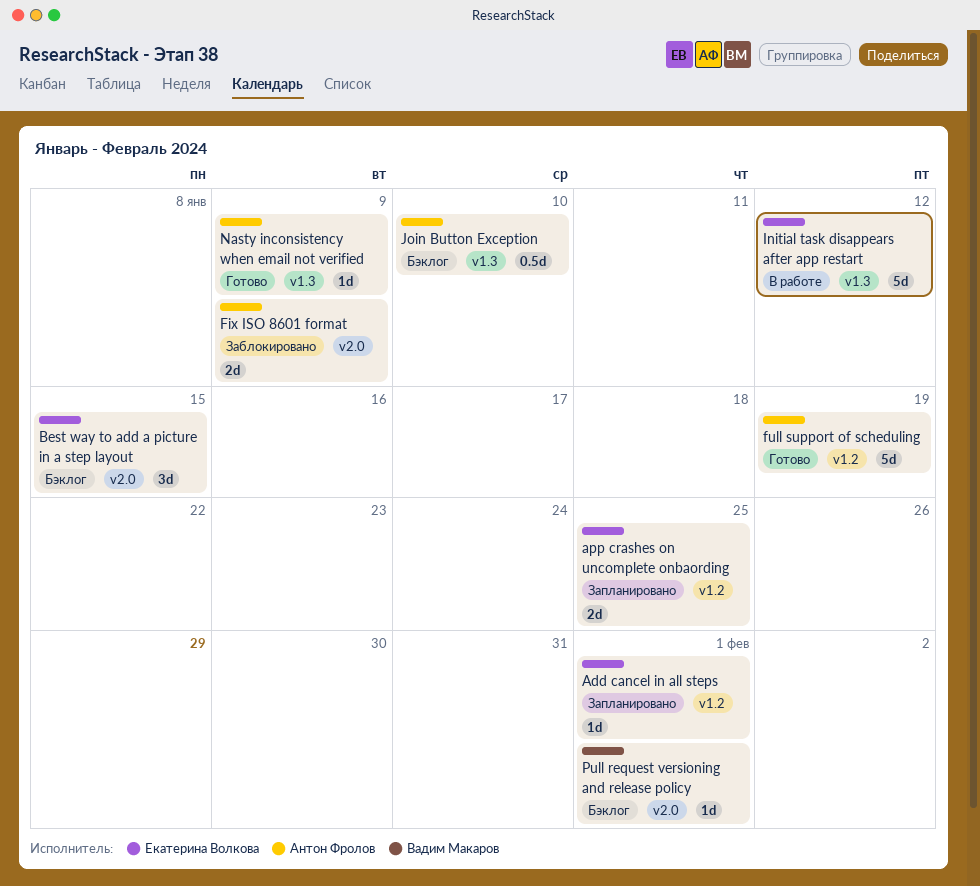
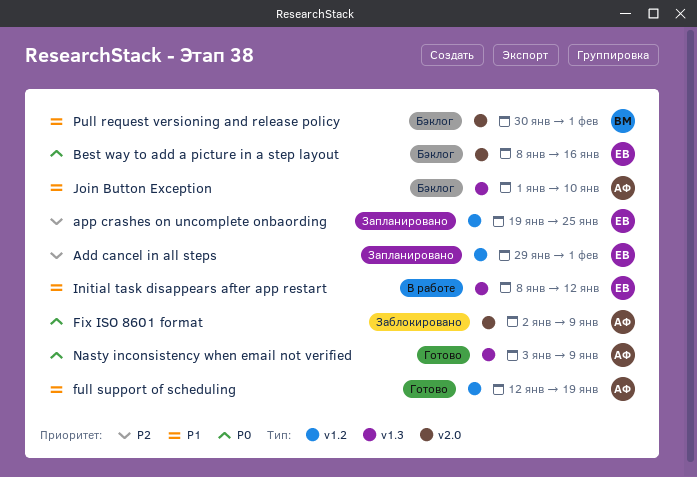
Best way to add a picture in a step layout, due: Jan 15 -> Jan 16

